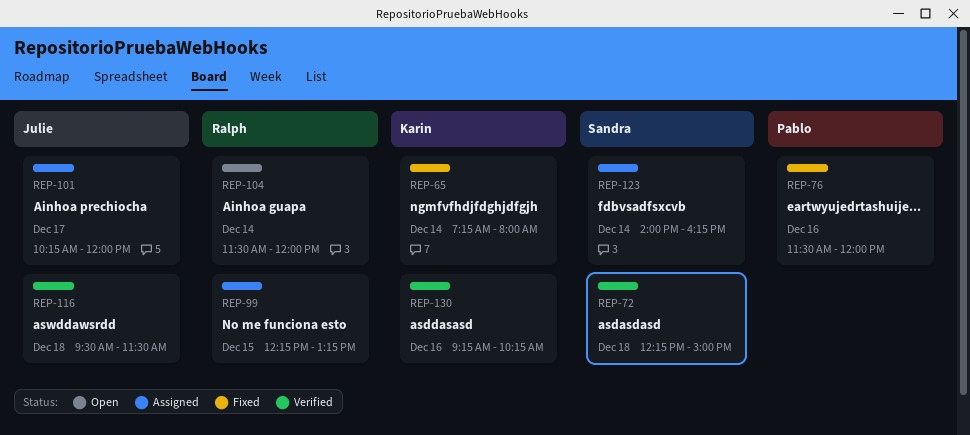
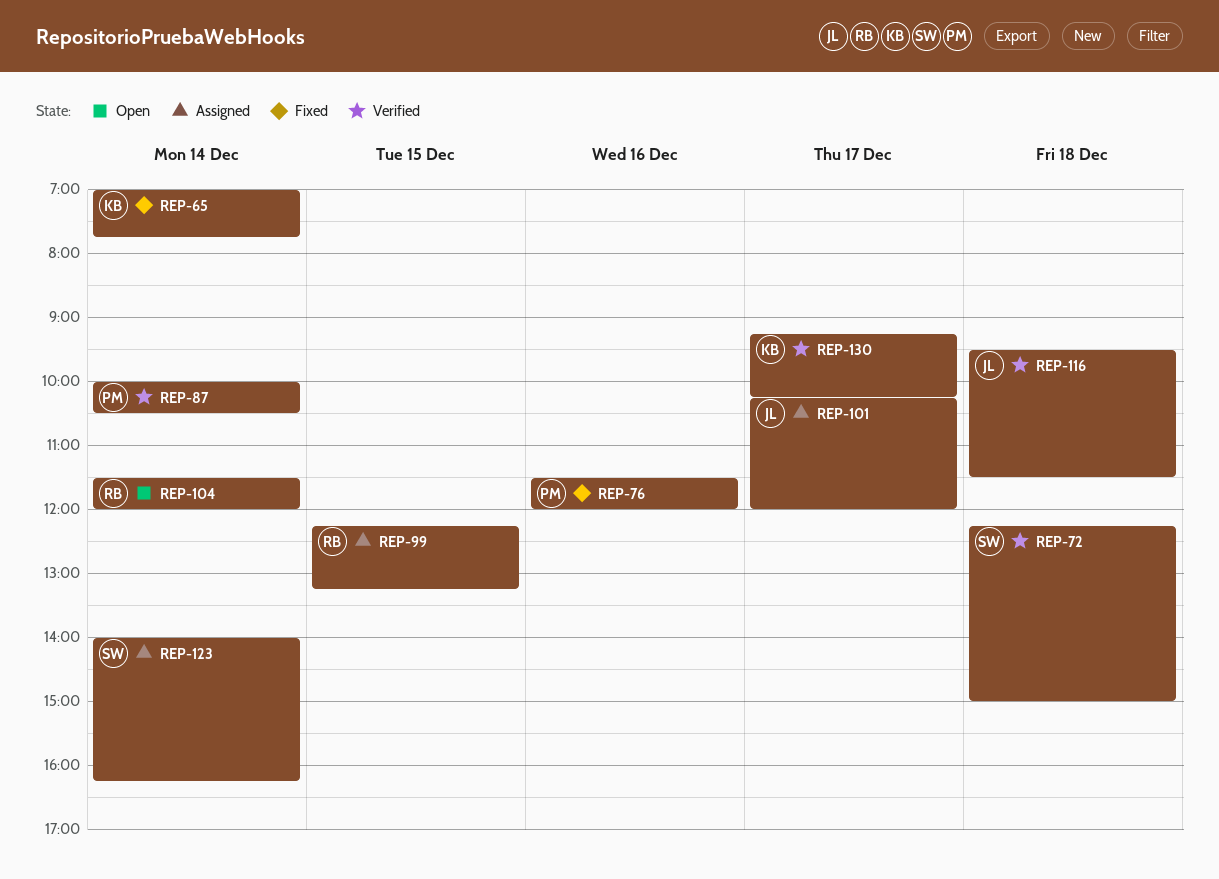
REP-65, begins: 07:15 -> 07:00
REP-65, ends: 08:00 -> 07:45
REP-87: none -> present
REP-130, day: Dec 16 -> Dec 17

